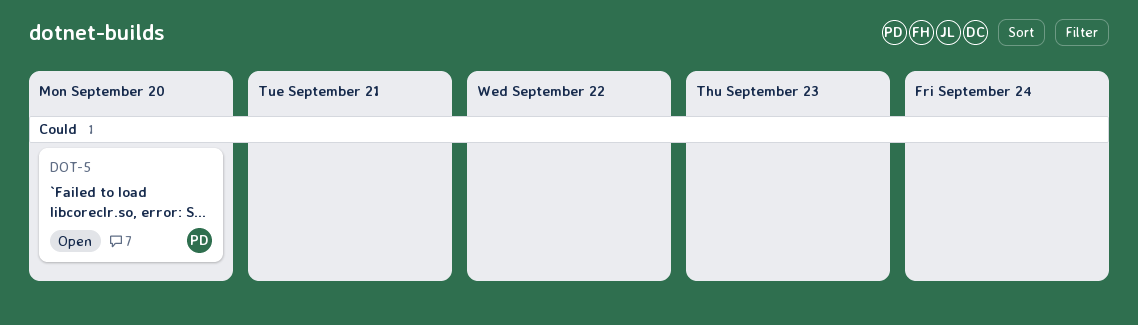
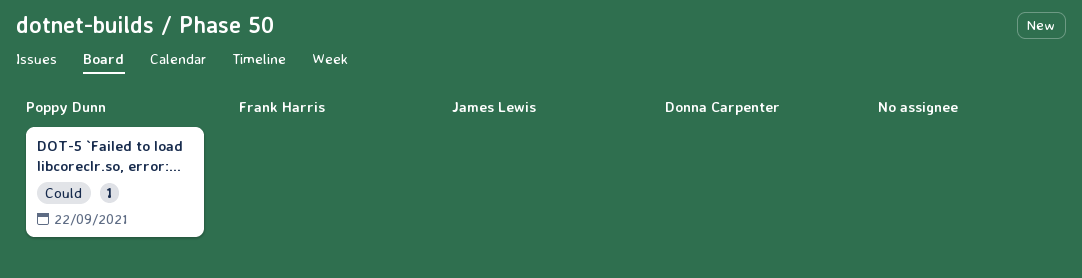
DOT-5, due: Sep 20 -> Sep 22

